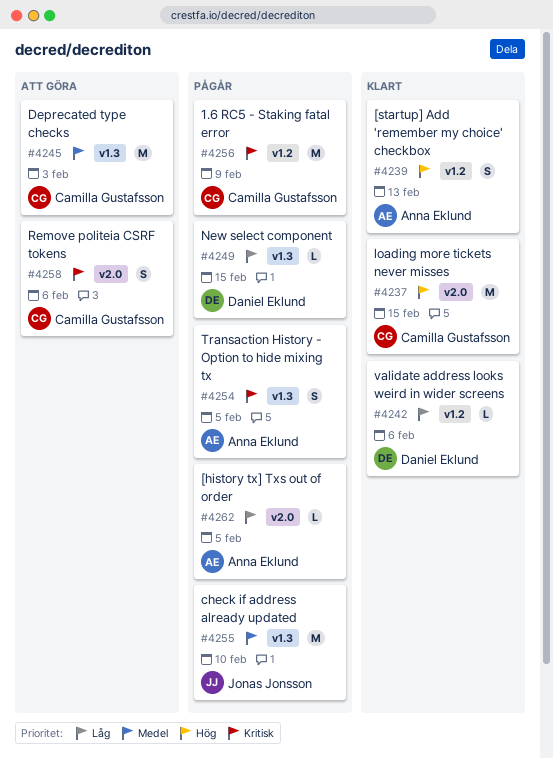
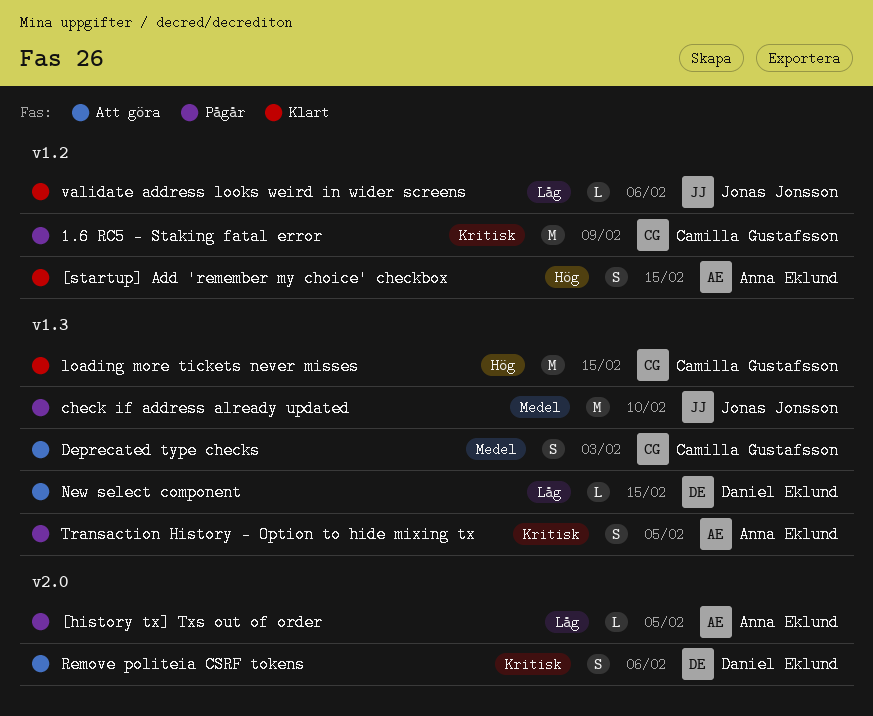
[startup] Add 'remember my choice' checkbox, due: Feb 13 -> Feb 15
Deprecated type checks, estimate: M -> S
loading more tickets never misses, label: v2.0 -> v1.3
New select component, status: Pågår -> Att göra
Remove politeia CSRF tokens, owner: Camilla Gustafsson -> Daniel Eklund
validate address looks weird in wider screens, owner: Daniel Eklund -> Jonas Jonsson

